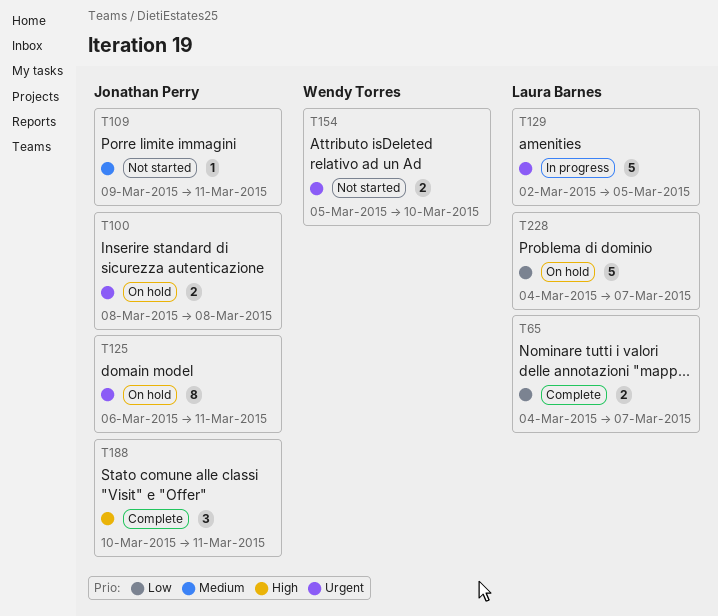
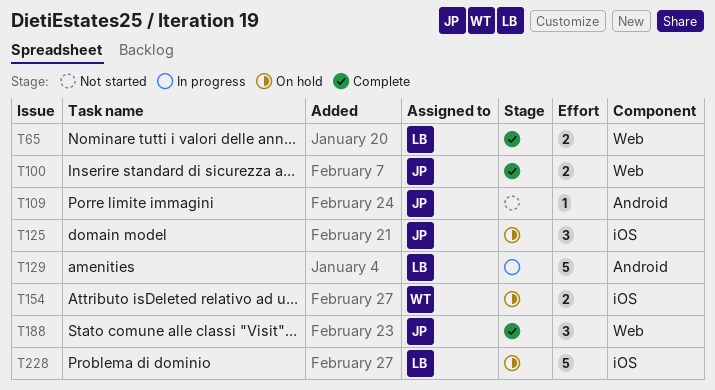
T100, status: On hold -> Complete
T125, estimate: 8 -> 3
T154, status: Not started -> On hold

